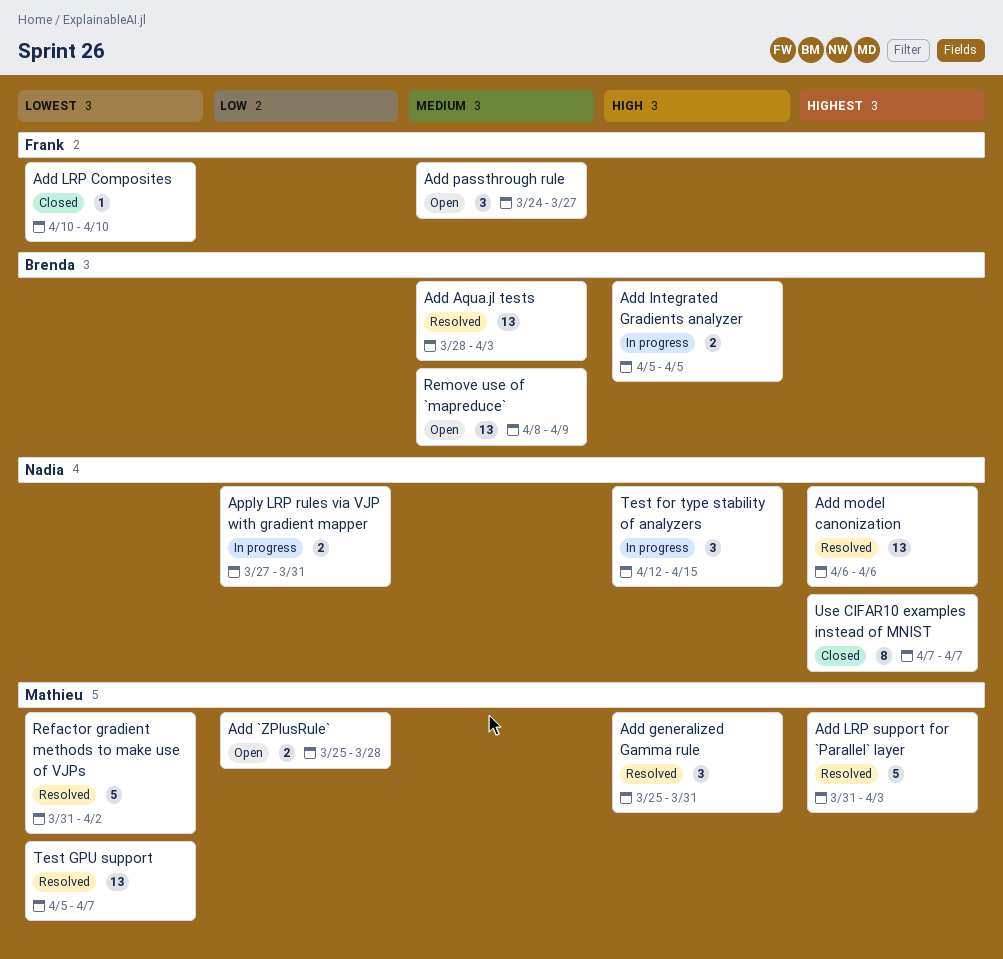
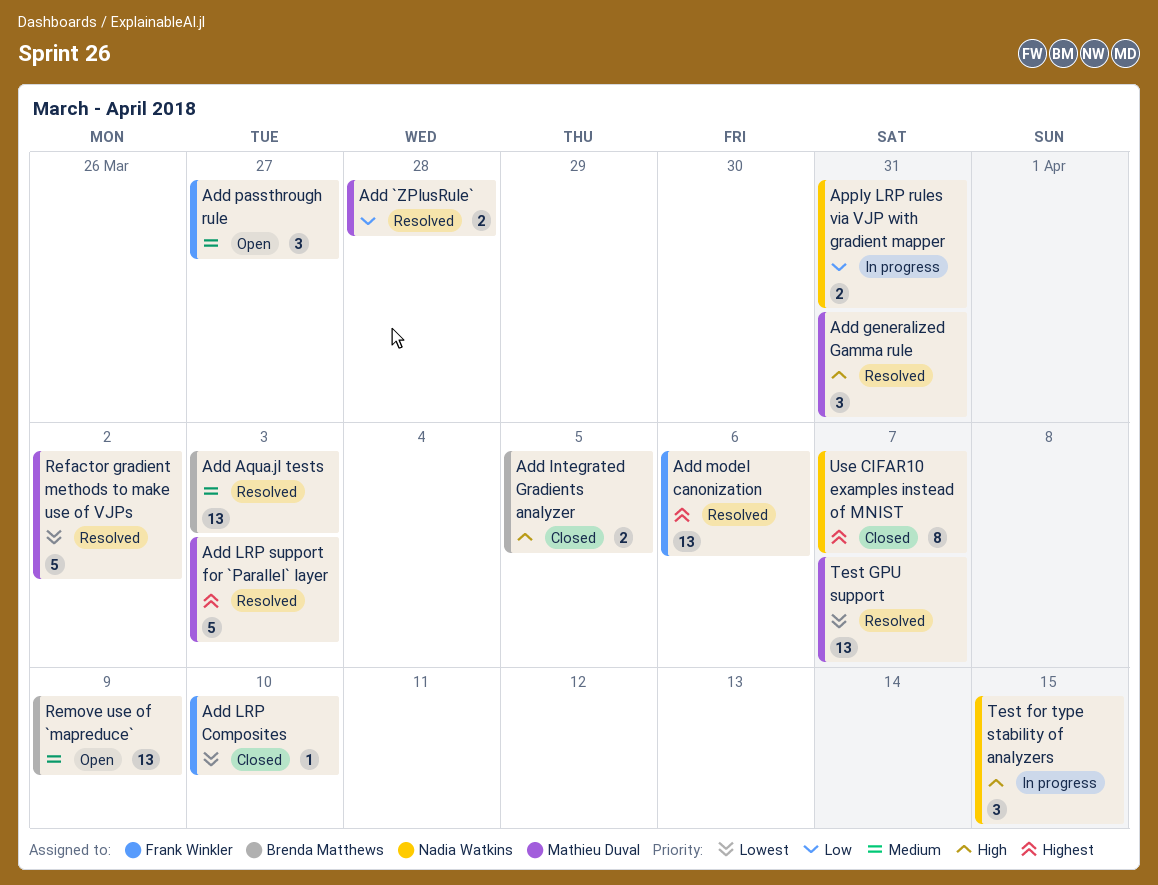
Add `ZPlusRule`, status: Open -> Resolved
Add Integrated Gradients analyzer, status: In progress -> Closed
Add model canonization, owner: Nadia Watkins -> Frank Winkler

